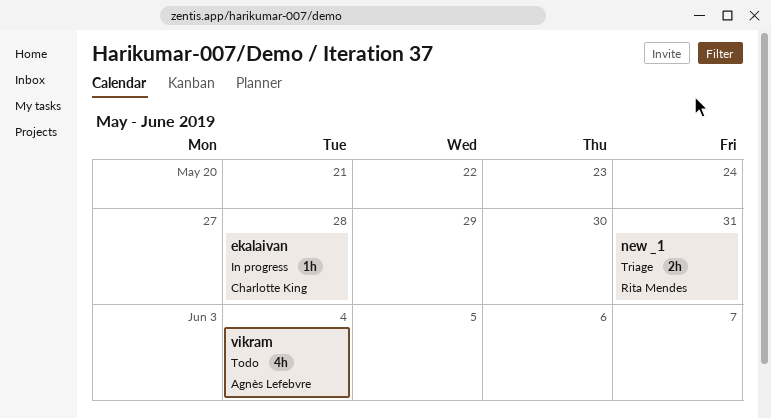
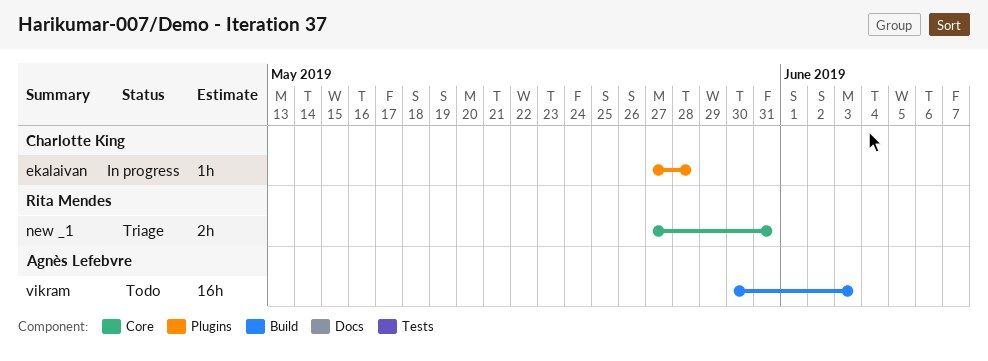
vikram, estimate: 4h -> 16h
vikram, due: Jun 4 -> Jun 3

